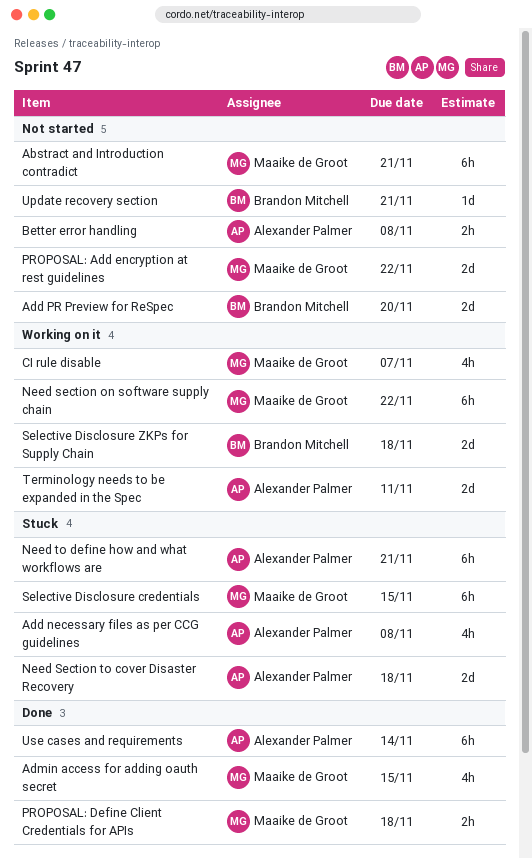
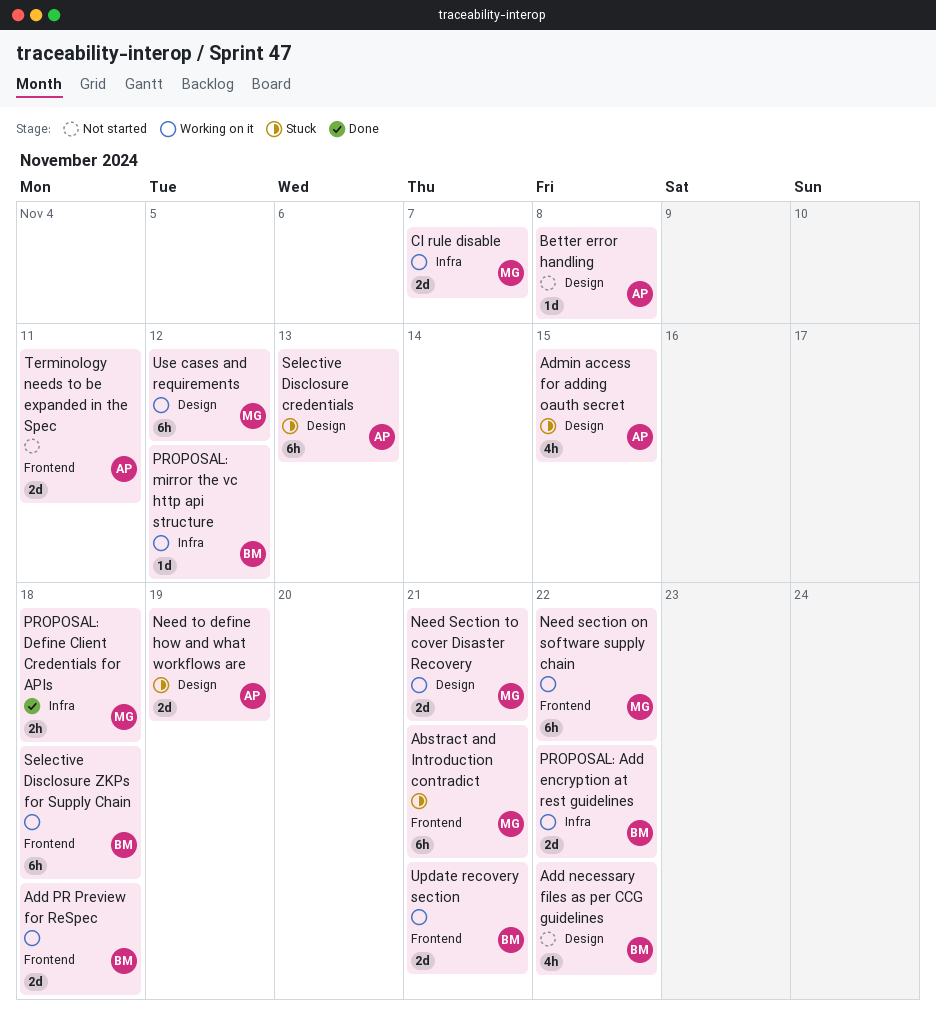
Abstract and Introduction contradict, status: Not started -> Stuck
Add necessary files as per CCG guidelines, status: Stuck -> Not started
Add necessary files as per CCG guidelines, owner: Alexander Palmer -> Brandon Mitchell
Add necessary files as per CCG guidelines, due: Nov 8 -> Nov 22
Add PR Preview for ReSpec, status: Not started -> Working on it
Add PR Preview for ReSpec, due: Nov 20 -> Nov 18
Admin access for adding oauth secret, status: Done -> Stuck
Admin access for adding oauth secret, owner: Maaike de Groot -> Alexander Palmer
Better error handling, estimate: 2h -> 1d
CI rule disable, estimate: 4h -> 2d
Need Section to cover Disaster Recovery, status: Stuck -> Working on it
Need Section to cover Disaster Recovery, owner: Alexander Palmer -> Maaike de Groot
Need Section to cover Disaster Recovery, due: Nov 18 -> Nov 21
Need to define how and what workflows are, estimate: 6h -> 2d
Need to define how and what workflows are, due: Nov 21 -> Nov 19
PROPOSAL: Add encryption at rest guidelines, status: Not started -> Working on it
PROPOSAL: Add encryption at rest guidelines, owner: Maaike de Groot -> Brandon Mitchell
PROPOSAL: mirror the vc http api structure: none -> present
Selective Disclosure credentials, owner: Maaike de Groot -> Alexander Palmer
Selective Disclosure credentials, due: Nov 15 -> Nov 13
Selective Disclosure ZKPs for Supply Chain, estimate: 2d -> 6h
Terminology needs to be expanded in the Spec, status: Working on it -> Not started
Update recovery section, status: Not started -> Working on it
Update recovery section, estimate: 1d -> 2d
Use cases and requirements, status: Done -> Working on it
Use cases and requirements, owner: Alexander Palmer -> Maaike de Groot
Use cases and requirements, due: Nov 14 -> Nov 12

